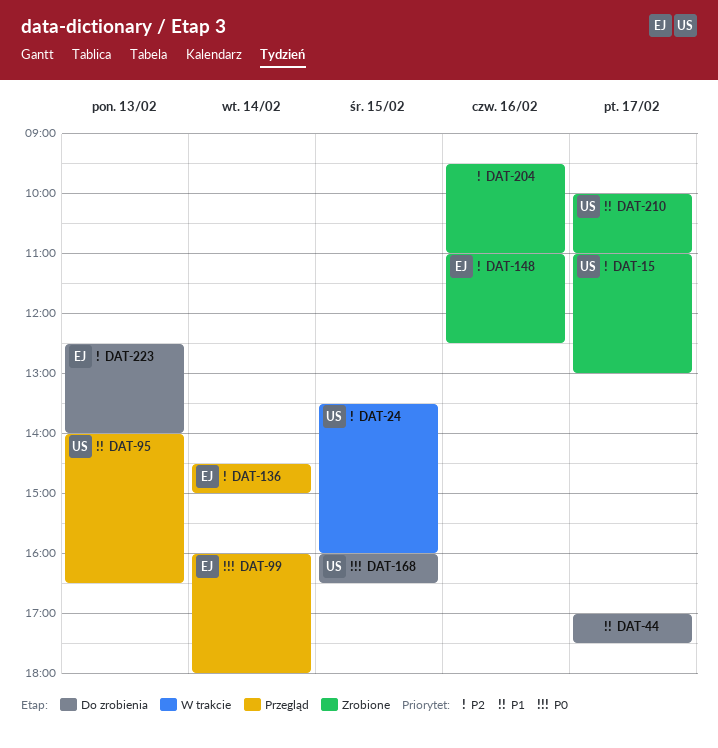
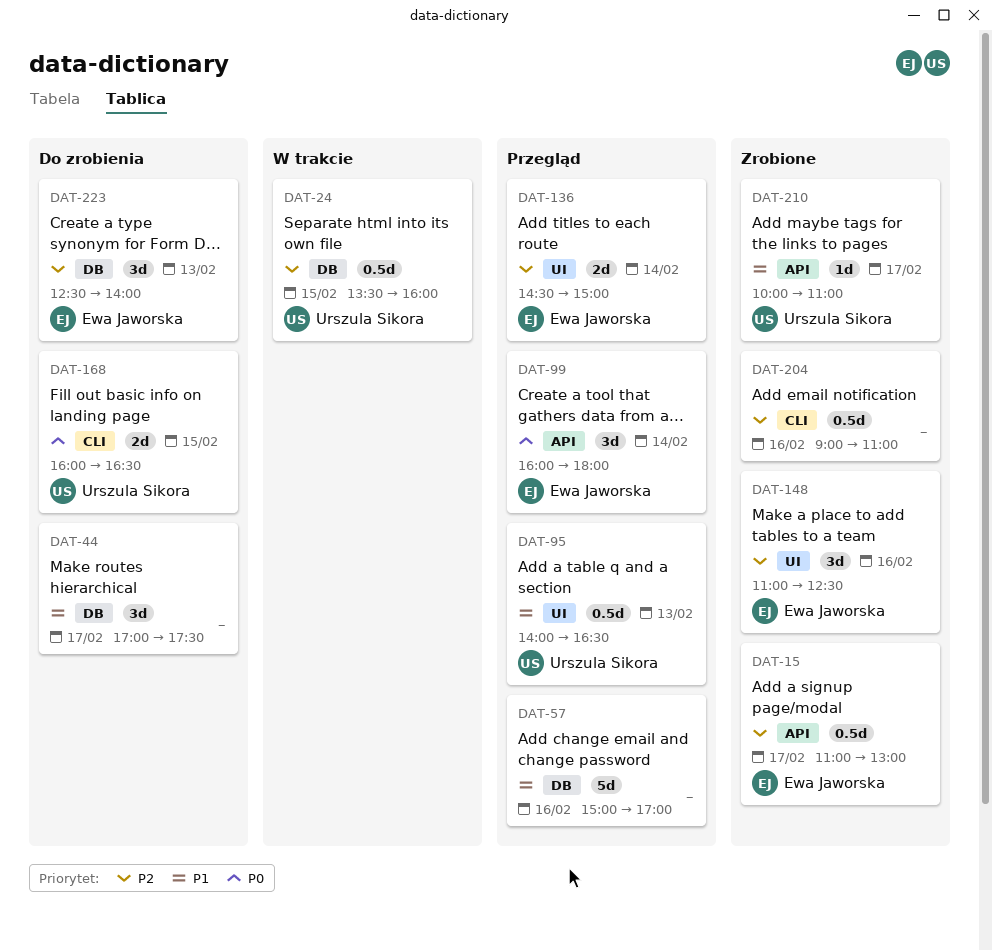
DAT-15, owner: Urszula Sikora -> Ewa Jaworska
DAT-57: none -> present
DAT-204, begins: 09:30 -> 09:00

